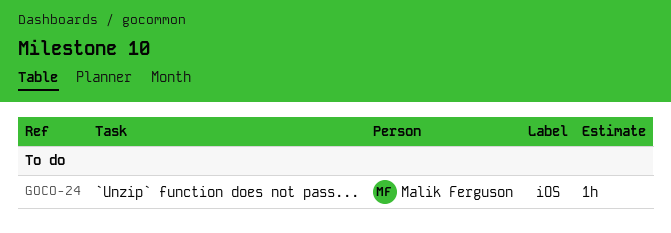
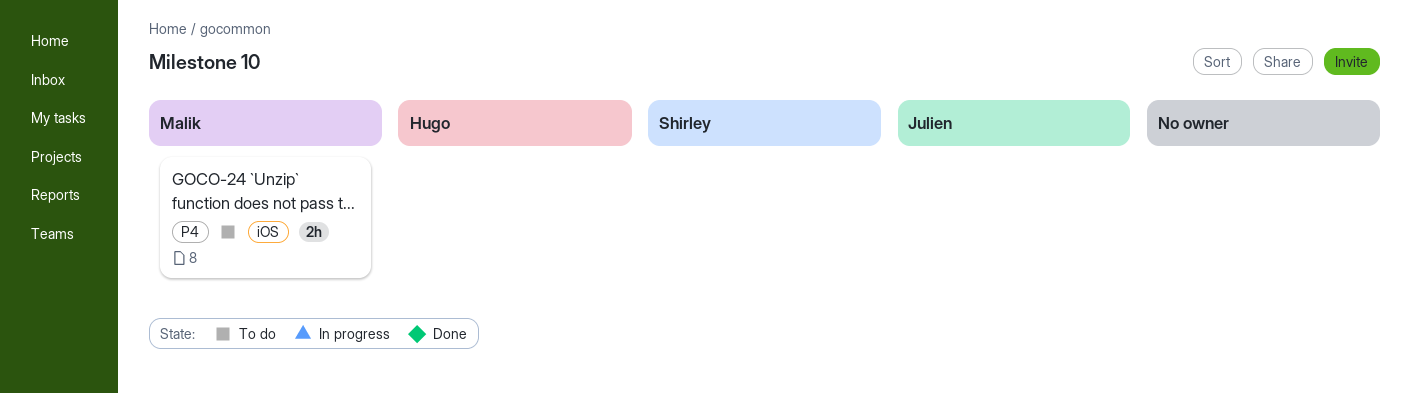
GOCO-24, estimate: 1h -> 2h

